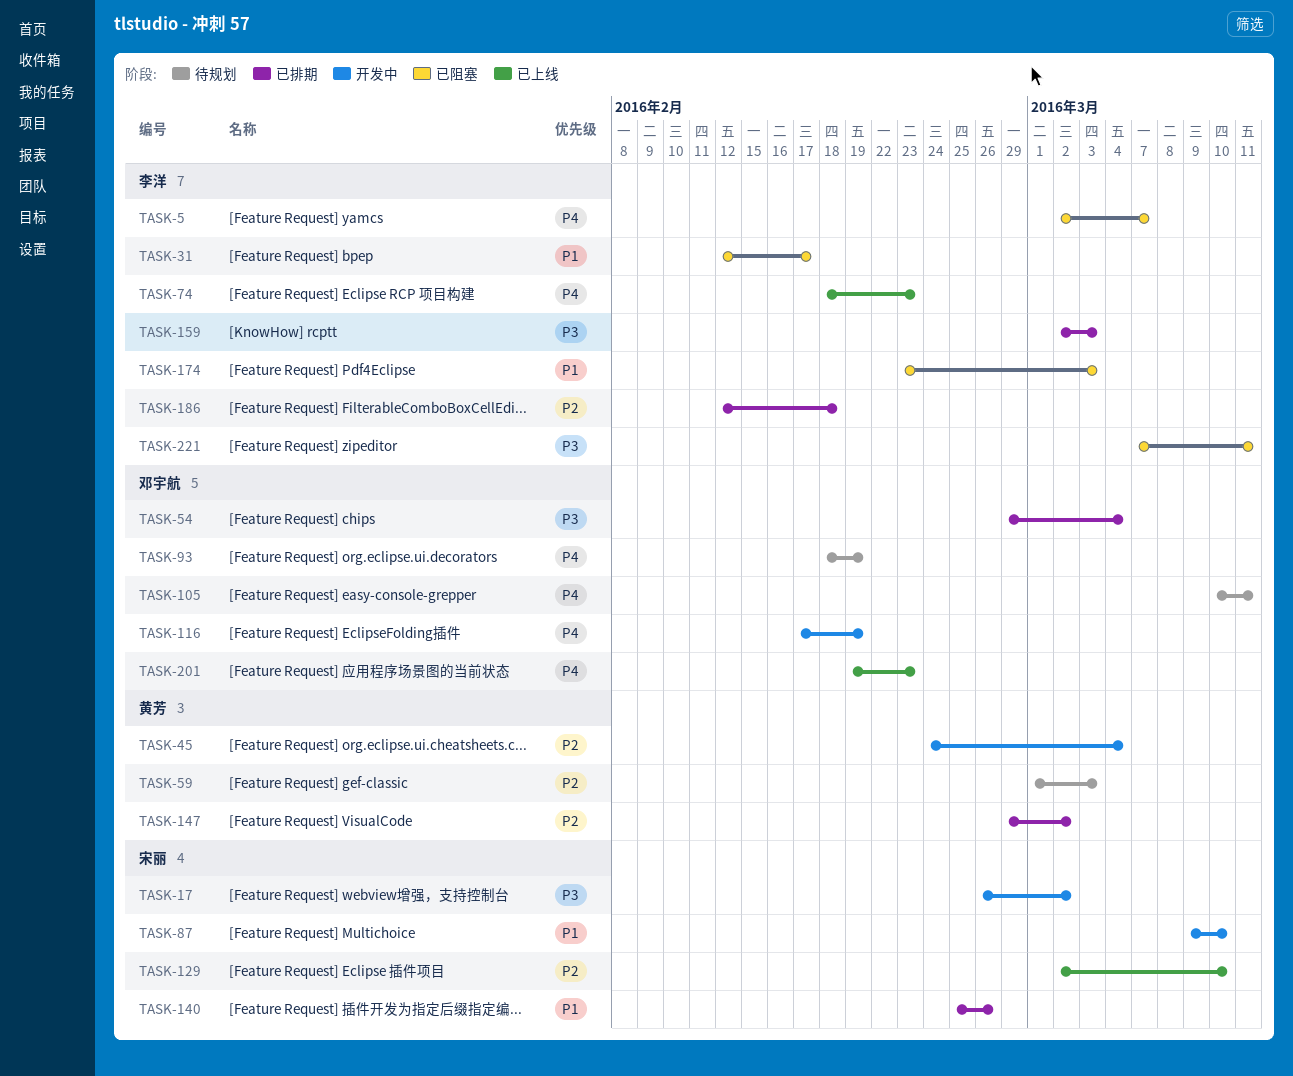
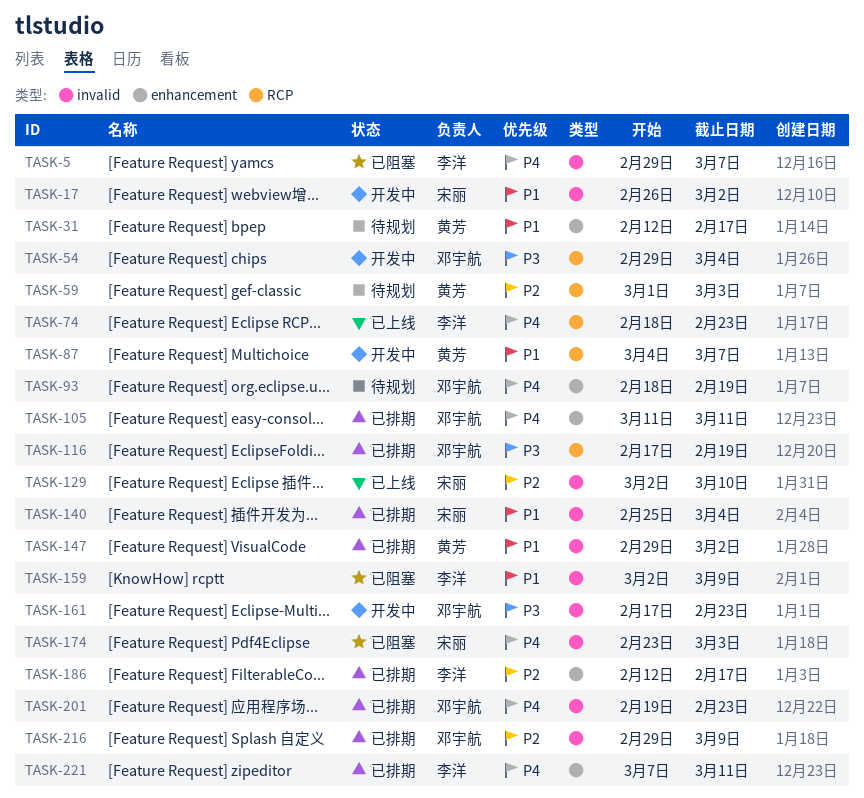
TASK-5, start: Mar 2 -> Feb 29
TASK-17, priority: P3 -> P1
TASK-31, status: 已阻塞 -> 待规划
TASK-31, owner: 李洋 -> 黄芳
TASK-45: present -> none
TASK-54, status: 已排期 -> 开发中
TASK-87, owner: 宋丽 -> 黄芳
TASK-87, start: Mar 9 -> Mar 4
TASK-87, due: Mar 10 -> Mar 7
TASK-105, status: 待规划 -> 已排期
TASK-105, start: Mar 10 -> Mar 11
TASK-116, status: 开发中 -> 已排期
TASK-116, priority: P4 -> P3
TASK-140, due: Feb 26 -> Mar 4
TASK-147, priority: P2 -> P1
TASK-159, status: 已排期 -> 已阻塞
TASK-159, priority: P3 -> P1
TASK-159, due: Mar 3 -> Mar 9
TASK-161: none -> present
TASK-174, owner: 李洋 -> 宋丽
TASK-174, priority: P1 -> P4
TASK-186, due: Feb 18 -> Feb 17
TASK-201, status: 已上线 -> 已排期
TASK-216: none -> present
TASK-221, status: 已阻塞 -> 已排期
TASK-221, priority: P3 -> P4

